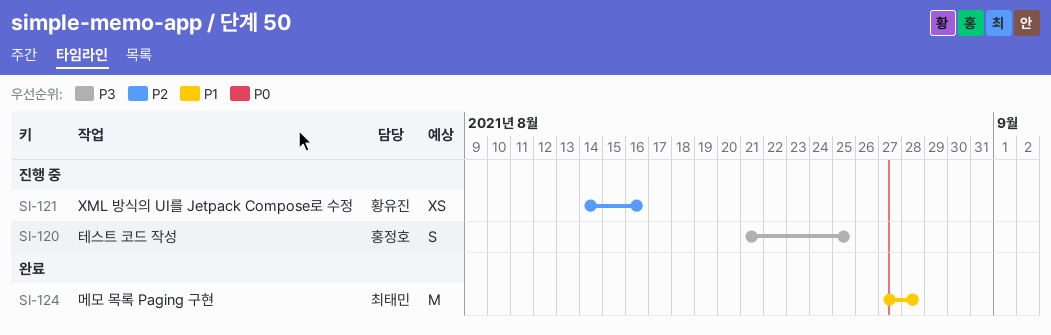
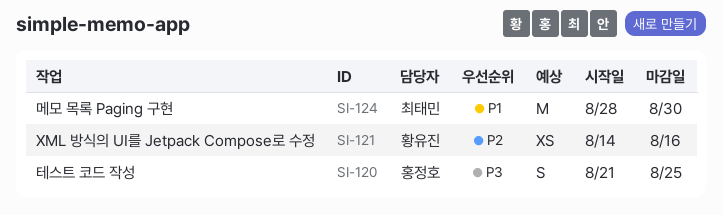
SI-124, start: Aug 27 -> Aug 28
SI-124, due: Aug 28 -> Aug 30

